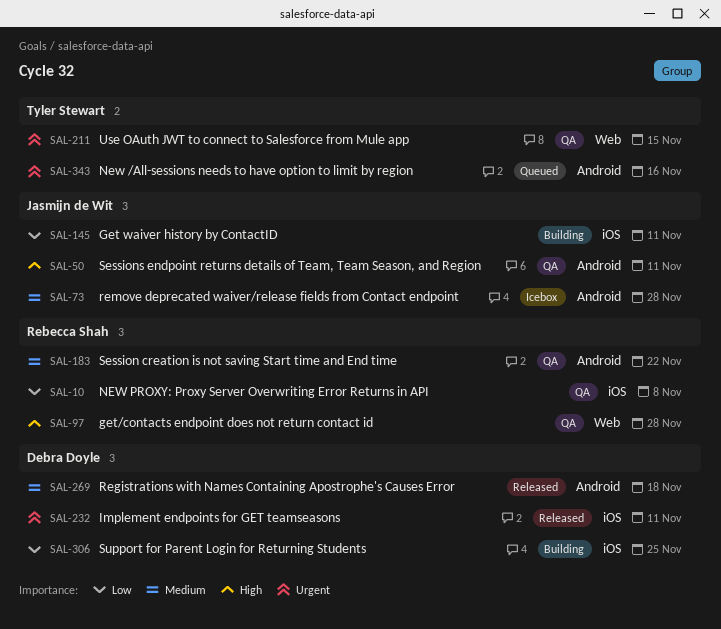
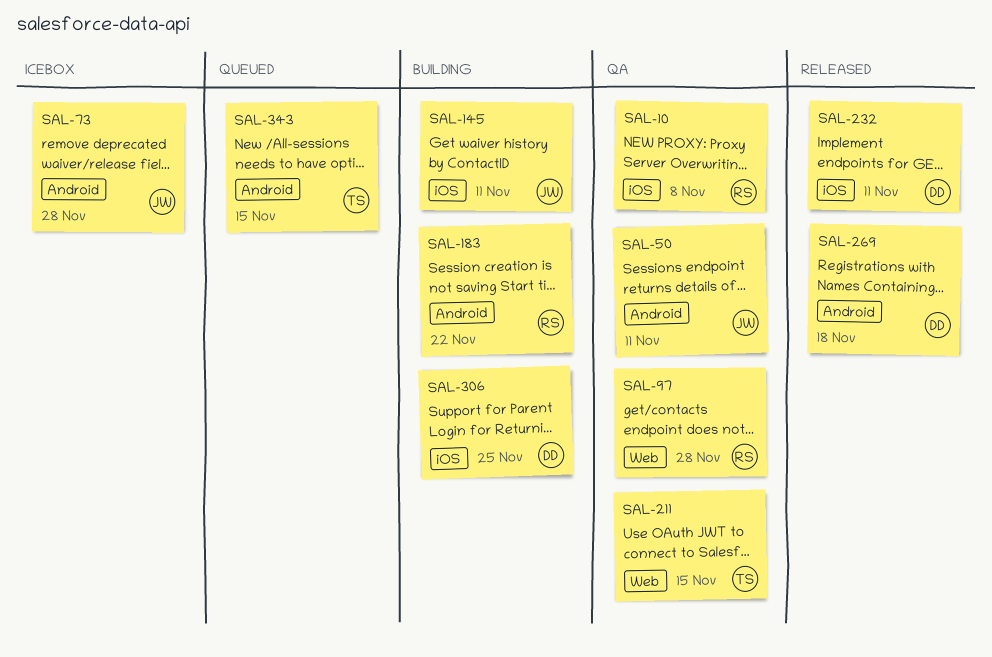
SAL-183, status: QA -> Building
SAL-343, due: Nov 16 -> Nov 15

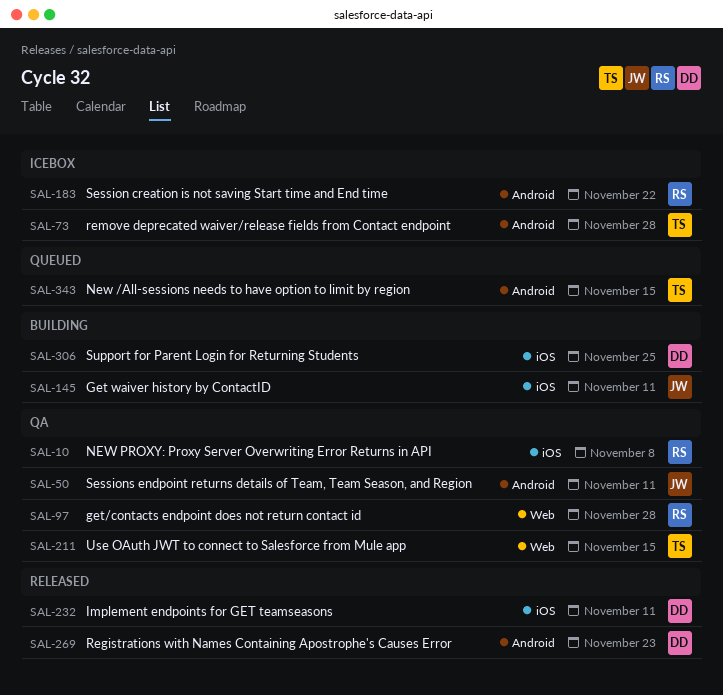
SAL-73, owner: JW -> TS
SAL-183, status: Building -> Icebox
SAL-269, due: Nov 18 -> Nov 23

